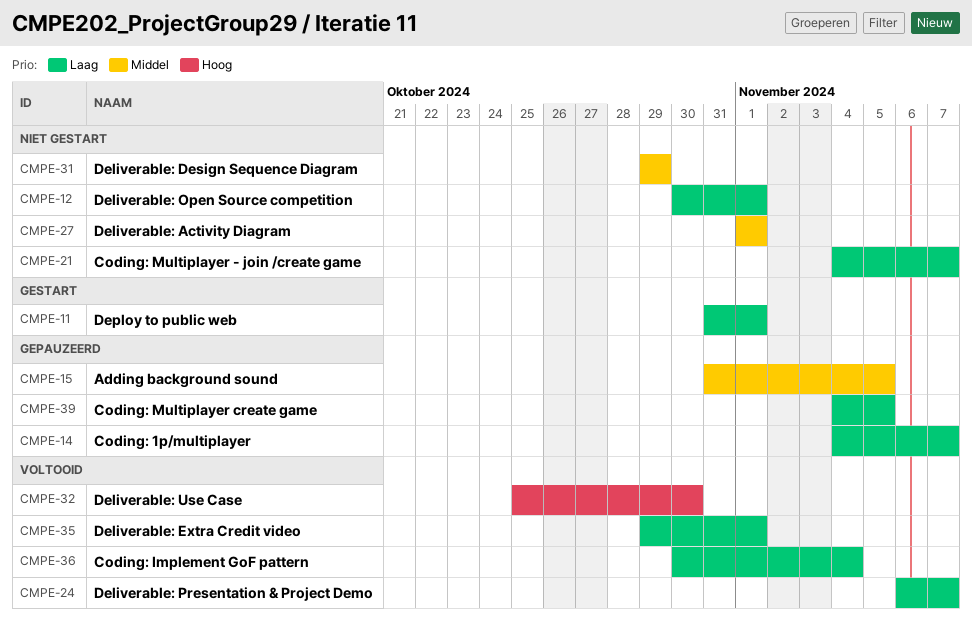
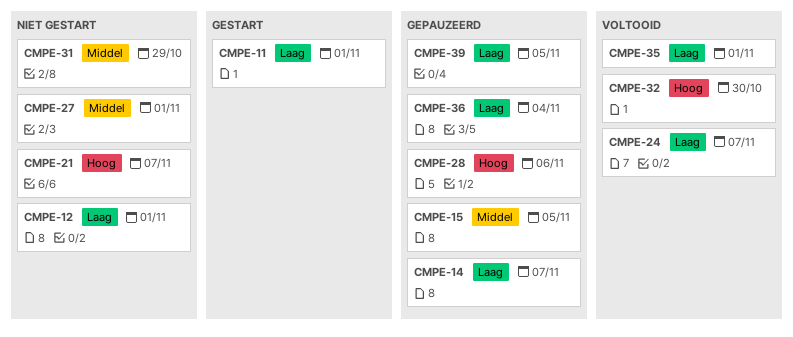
CMPE-21, priority: Laag -> Hoog
CMPE-28: none -> present
CMPE-36, status: Voltooid -> Gepauzeerd

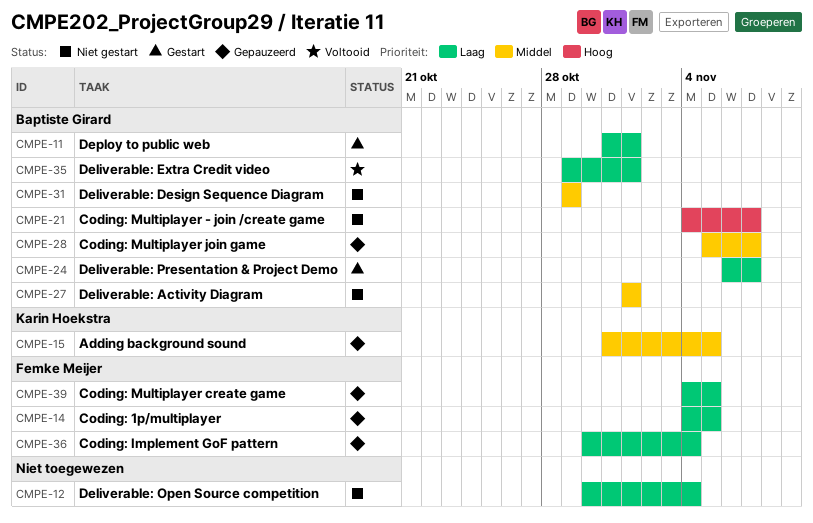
CMPE-12, due: Nov 1 -> Nov 4
CMPE-14, due: Nov 7 -> Nov 5
CMPE-24, status: Voltooid -> Gestart
CMPE-28, priority: Hoog -> Middel
CMPE-28, due: Nov 6 -> Nov 7
CMPE-32: present -> none

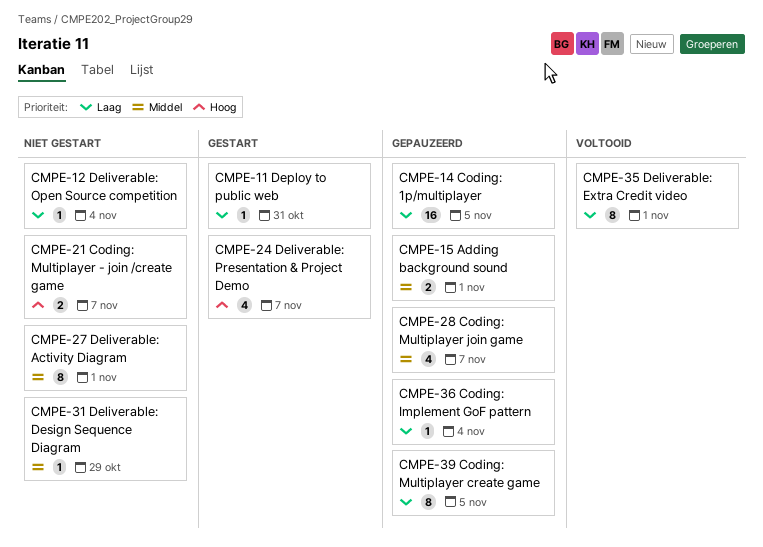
CMPE-11, due: Nov 1 -> Oct 31
CMPE-15, due: Nov 5 -> Nov 1
CMPE-24, priority: Laag -> Hoog

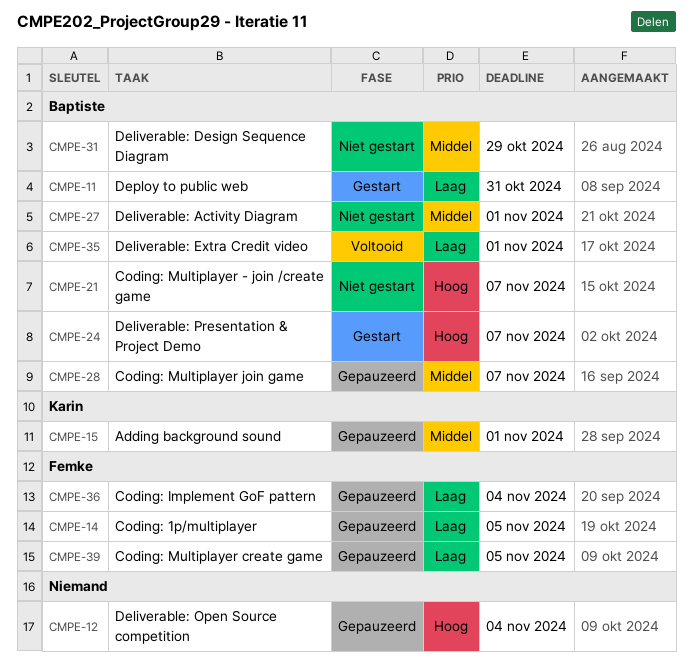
CMPE-12, status: Niet gestart -> Gepauzeerd
CMPE-12, priority: Laag -> Hoog

